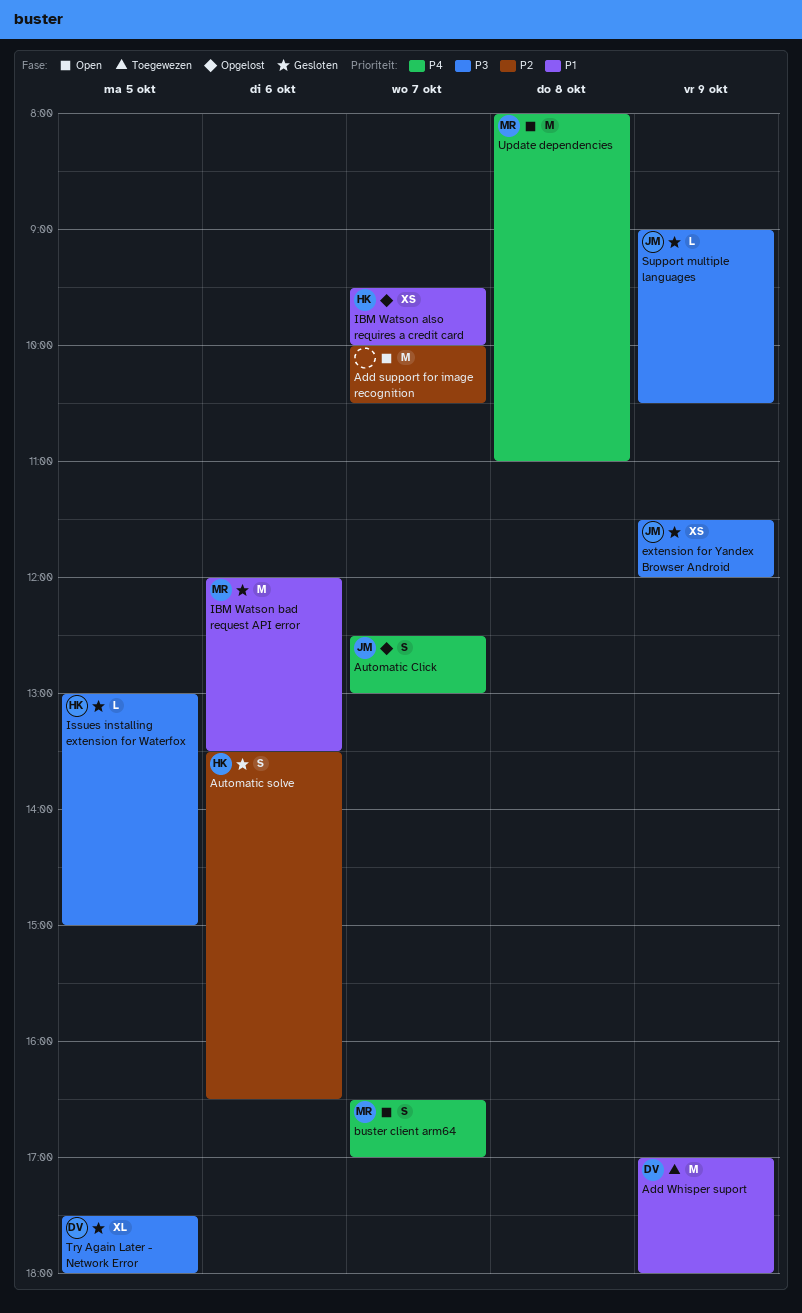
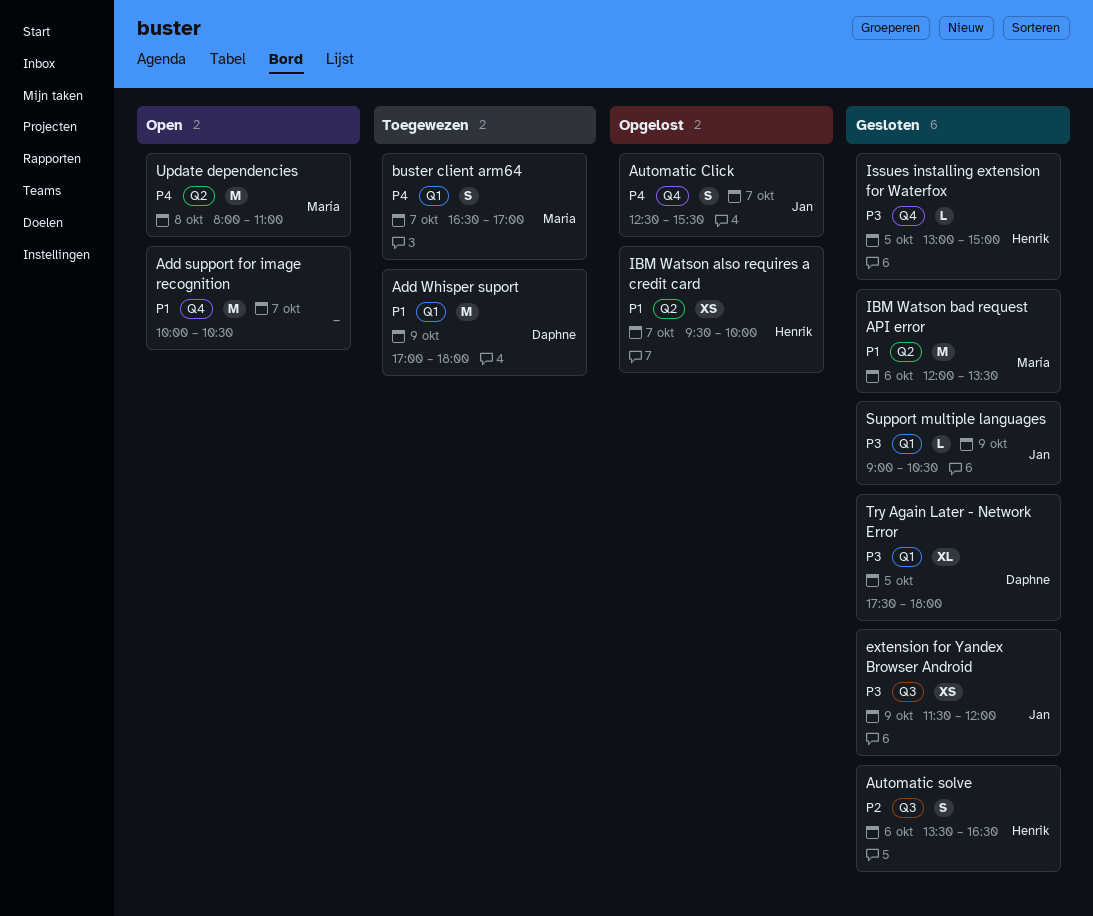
Add support for image recognition, priority: P2 -> P1
Automatic Click, ends: 13:00 -> 15:30
buster client arm64, status: Open -> Toegewezen

